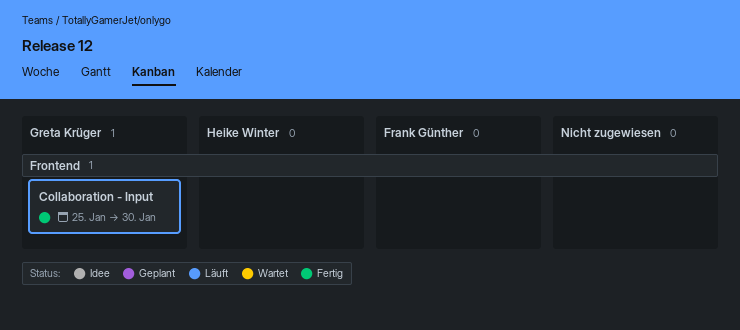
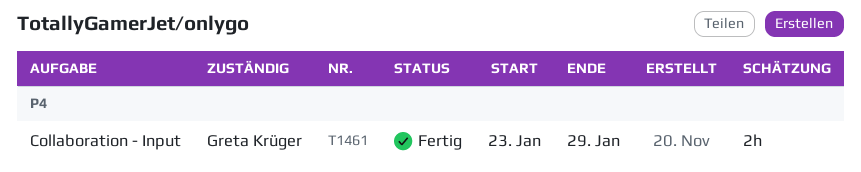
Collaboration - Input, start: Jan 25 -> Jan 23
Collaboration - Input, due: Jan 30 -> Jan 29

